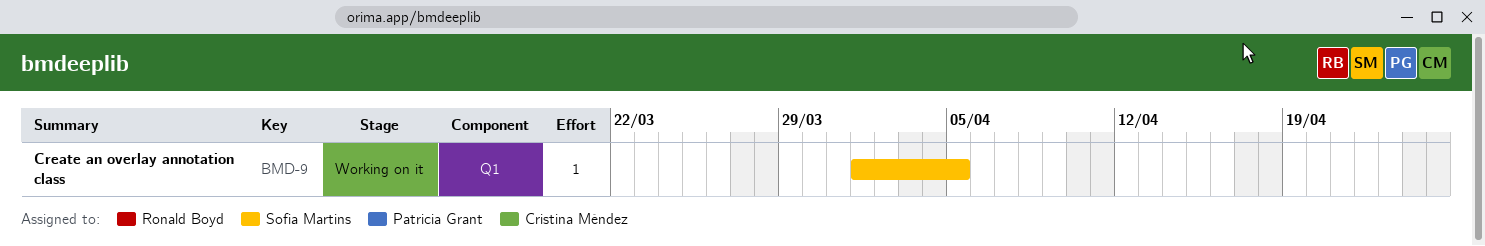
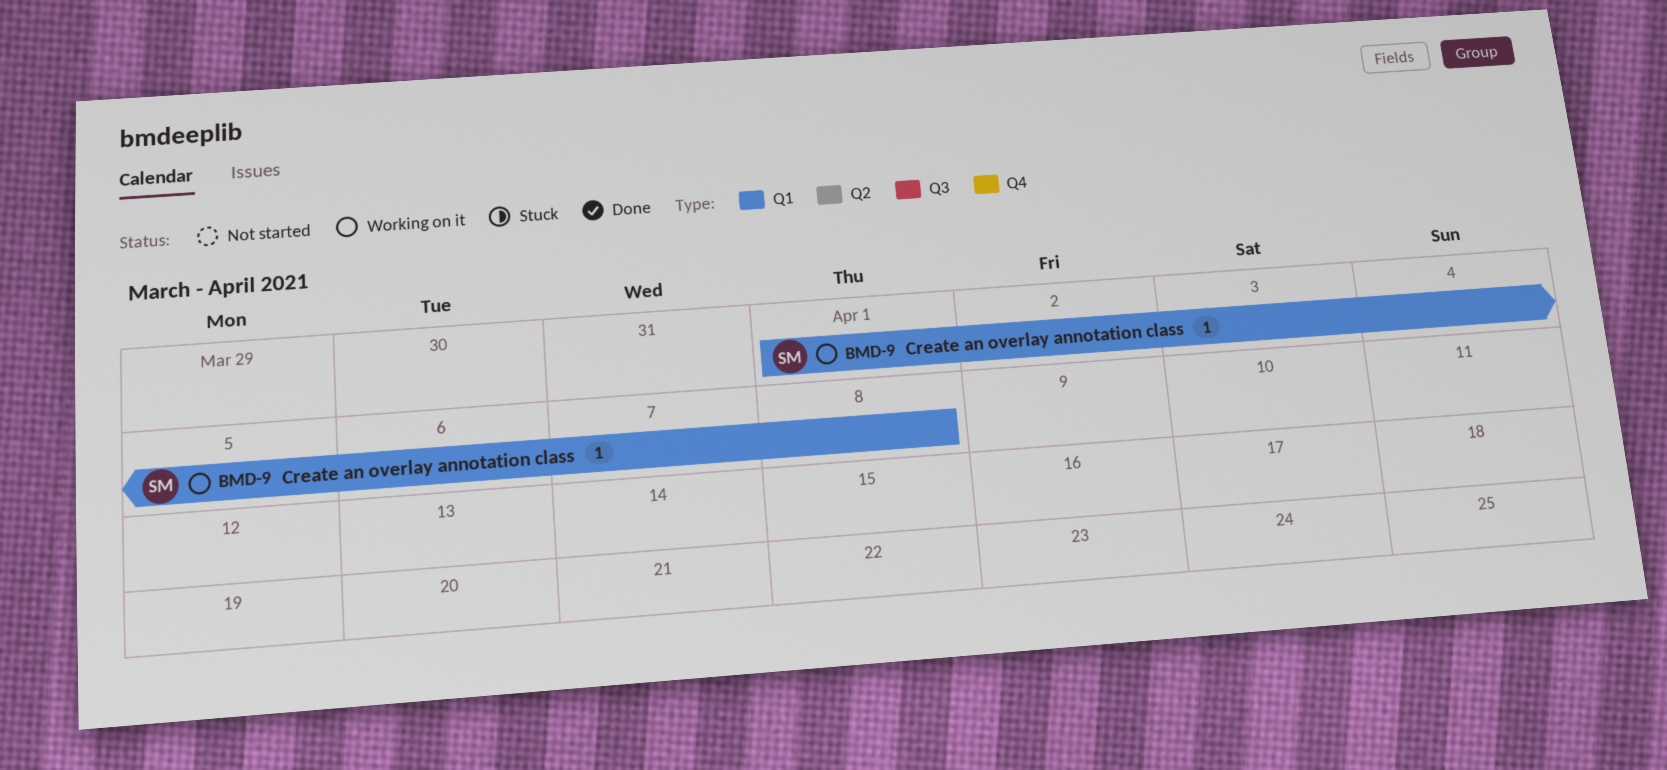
BMD-9, due: Apr 5 -> Apr 8

